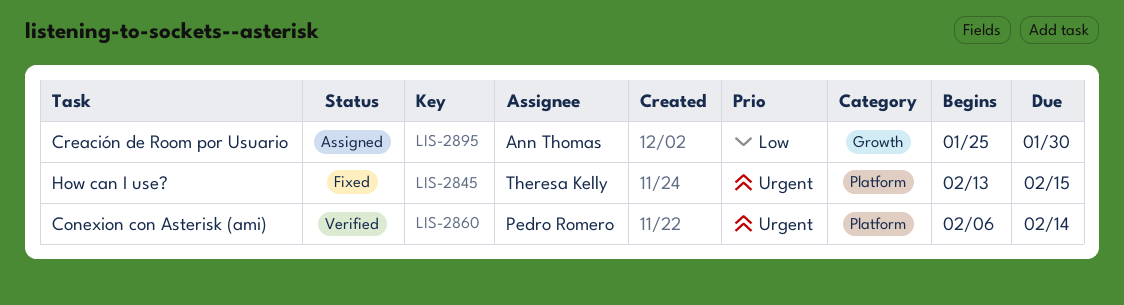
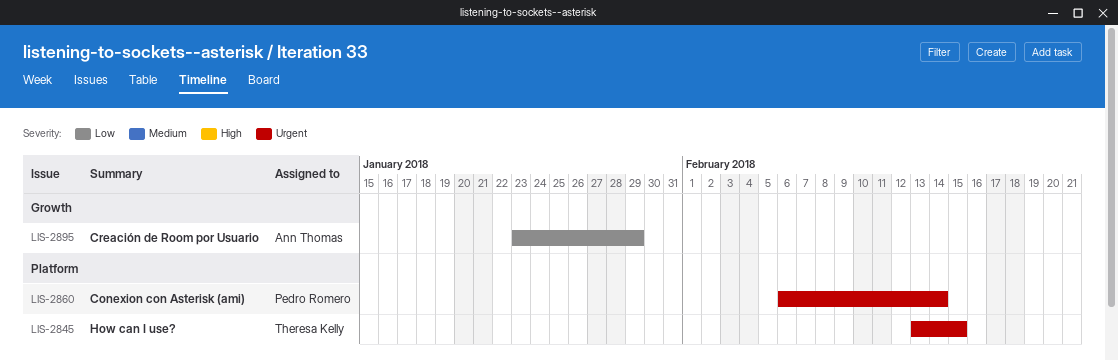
LIS-2895, start: Jan 25 -> Jan 23
LIS-2895, due: Jan 30 -> Jan 29

